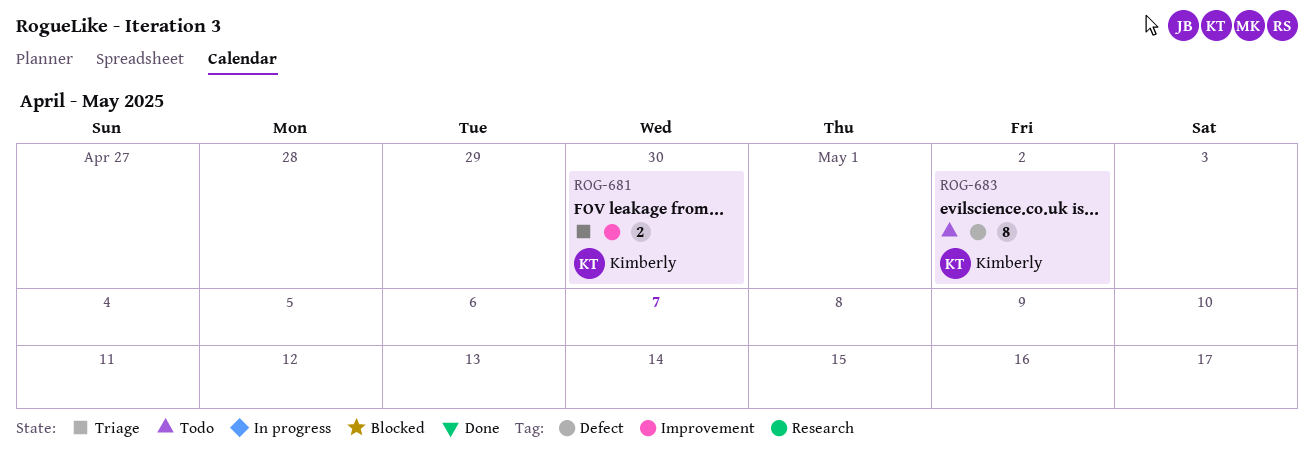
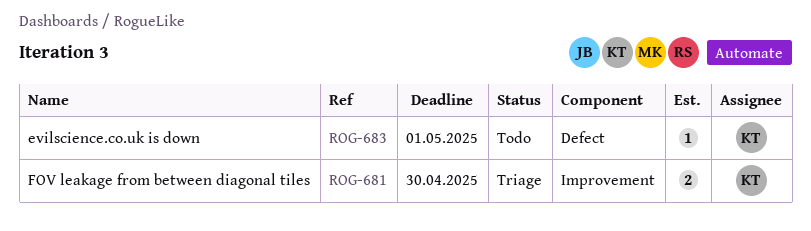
ROG-683, estimate: 8 -> 1
ROG-683, due: May 2 -> May 1

